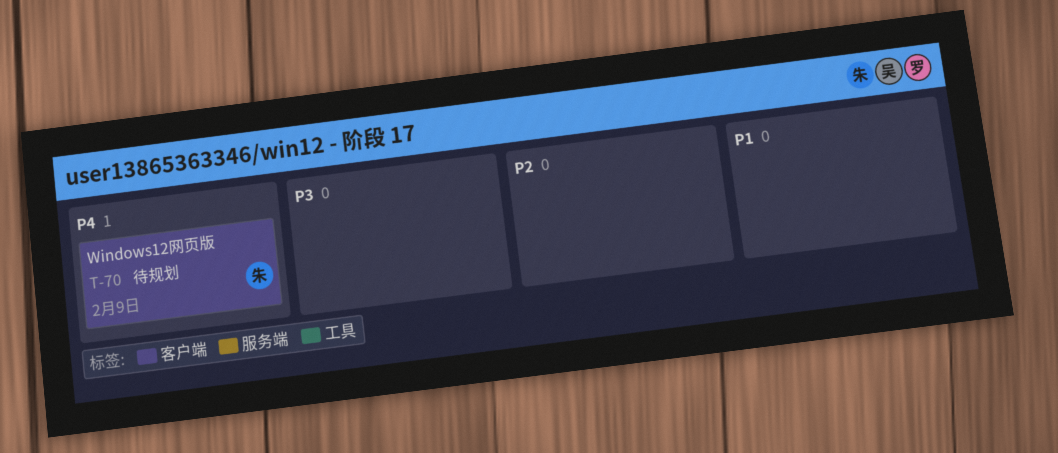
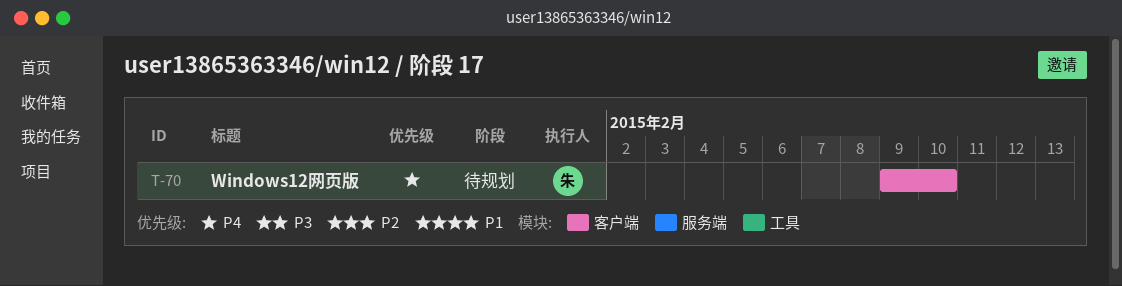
T-70, due: Feb 9 -> Feb 10

